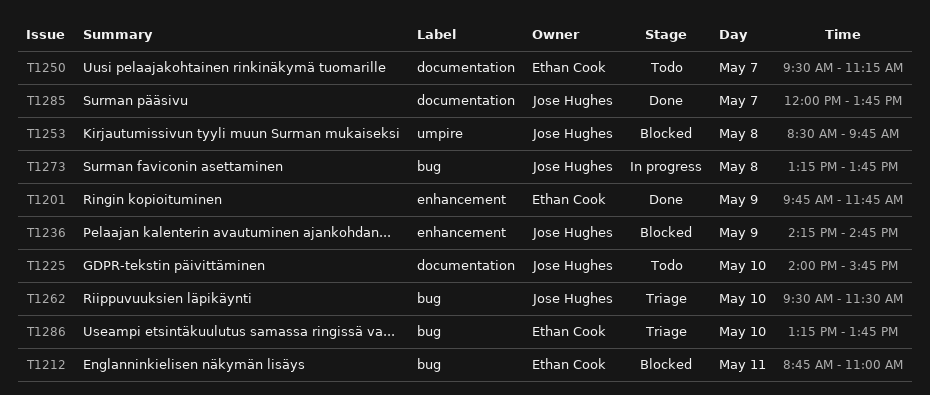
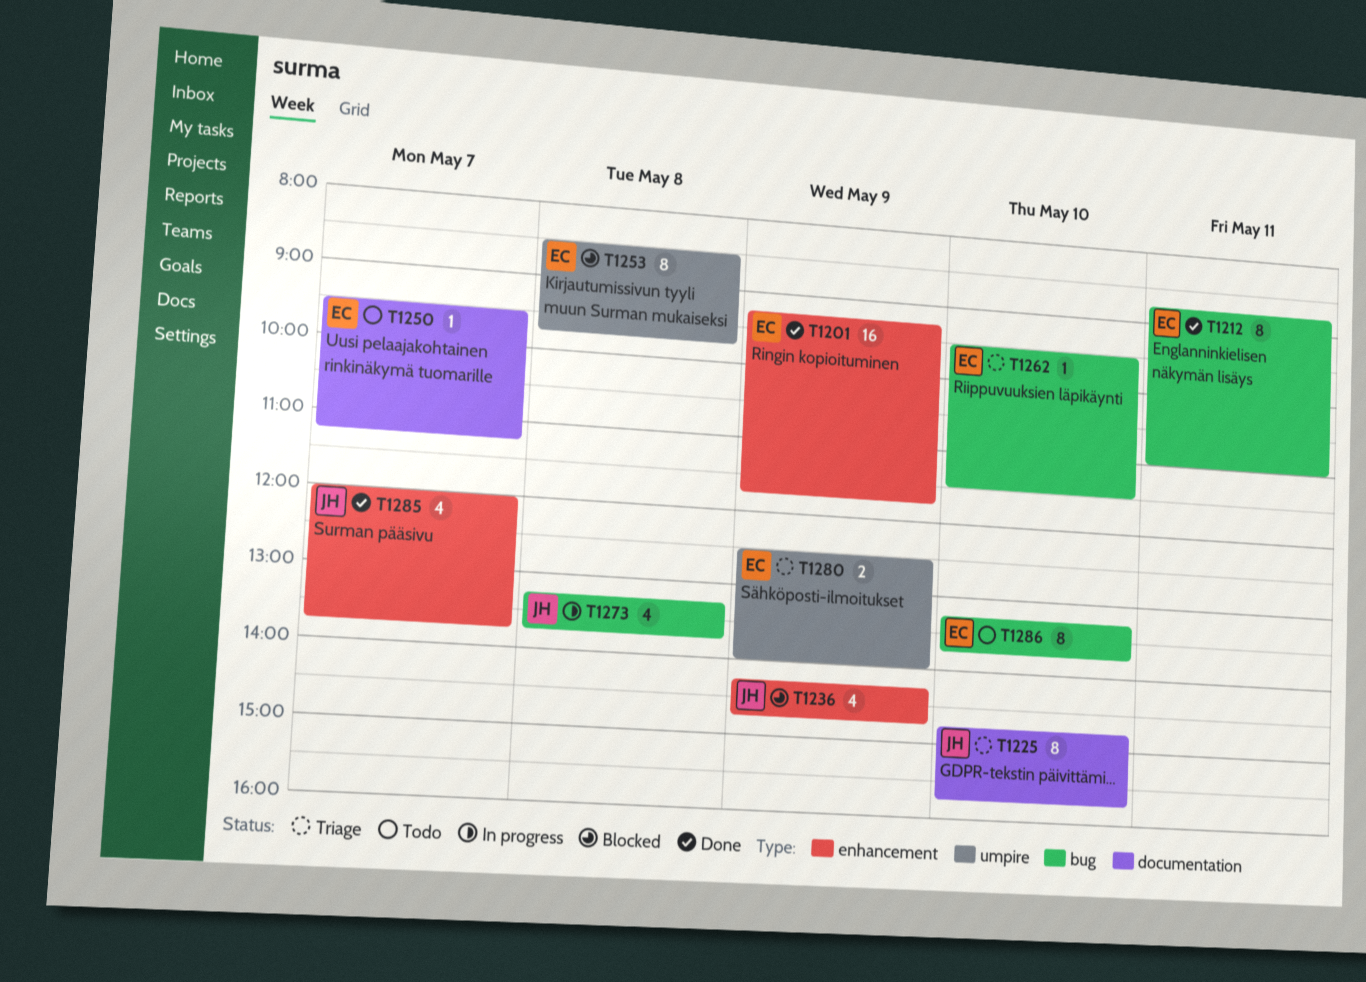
T1201, begins: 09:45 -> 09:15
T1212, status: Blocked -> Done
T1225, status: Todo -> Triage
T1225, begins: 14:00 -> 14:45
T1253, owner: Jose Hughes -> Ethan Cook
T1262, owner: Jose Hughes -> Ethan Cook
T1280: none -> present
T1285, label: documentation -> enhancement
T1286, status: Triage -> Todo

